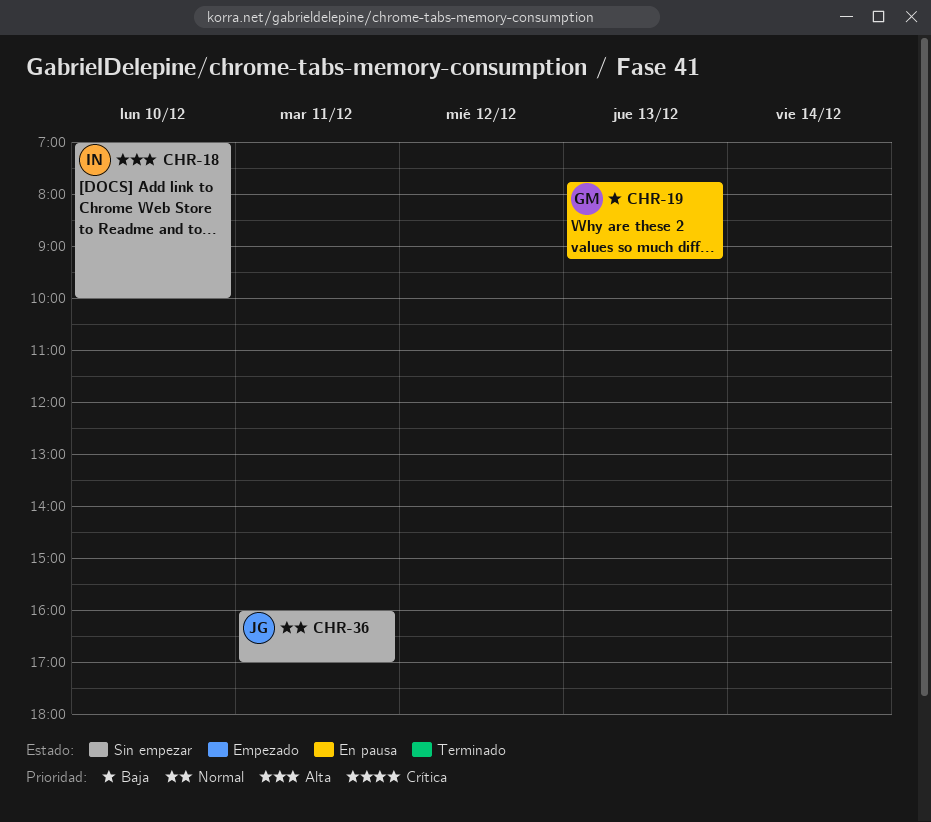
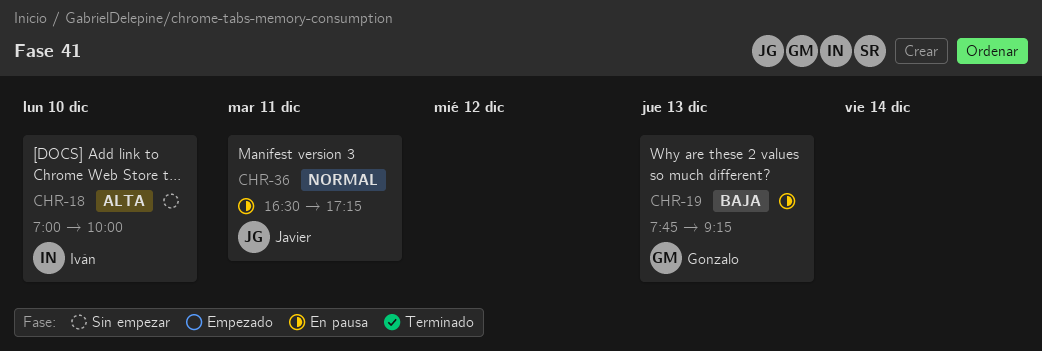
CHR-36, status: Sin empezar -> En pausa
CHR-36, begins: 16:00 -> 16:30
CHR-36, ends: 17:00 -> 17:15

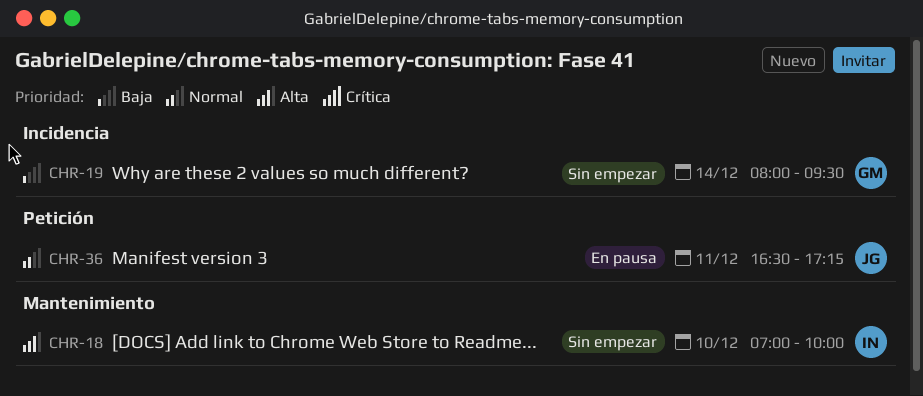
CHR-19, status: En pausa -> Sin empezar
CHR-19, day: Dec 13 -> Dec 14
CHR-19, begins: 07:45 -> 08:00
CHR-19, ends: 09:15 -> 09:30

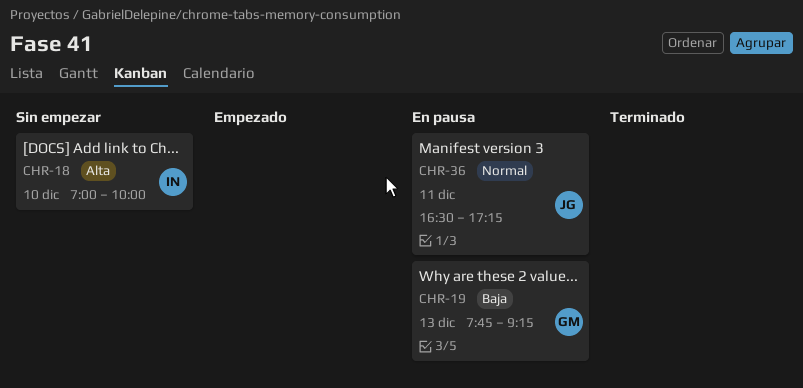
CHR-19, status: Sin empezar -> En pausa
CHR-19, day: Dec 14 -> Dec 13
CHR-19, begins: 08:00 -> 07:45
CHR-19, ends: 09:30 -> 09:15

